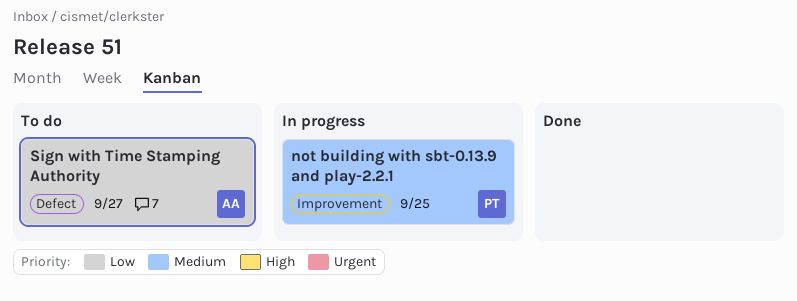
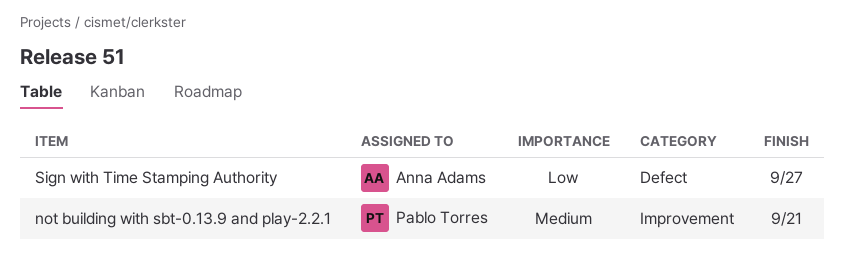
not building with sbt-0.13.9 and play-2.2.1, due: Sep 25 -> Sep 21

